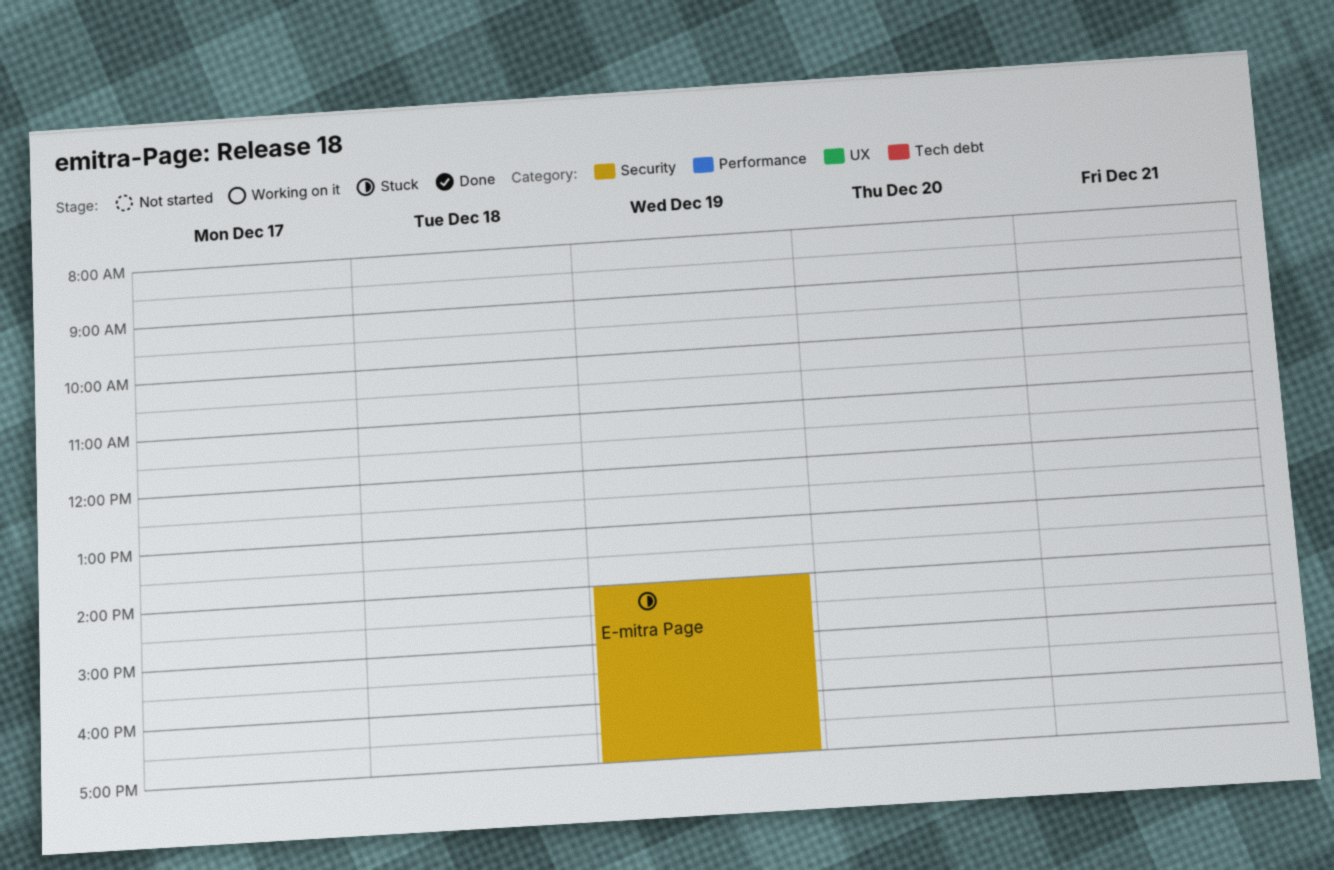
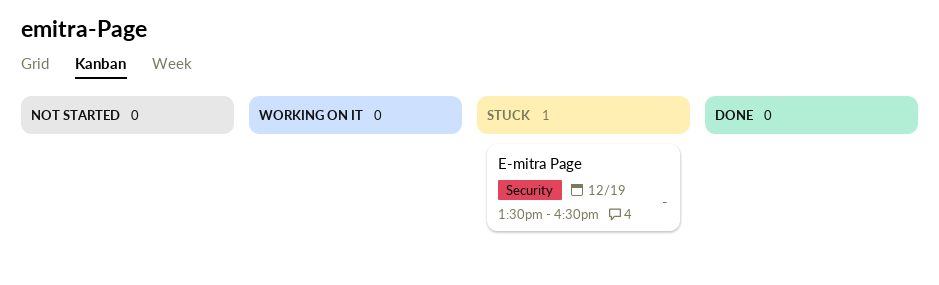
E-mitra Page, begins: 14:00 -> 13:30
E-mitra Page, ends: 17:00 -> 16:30

